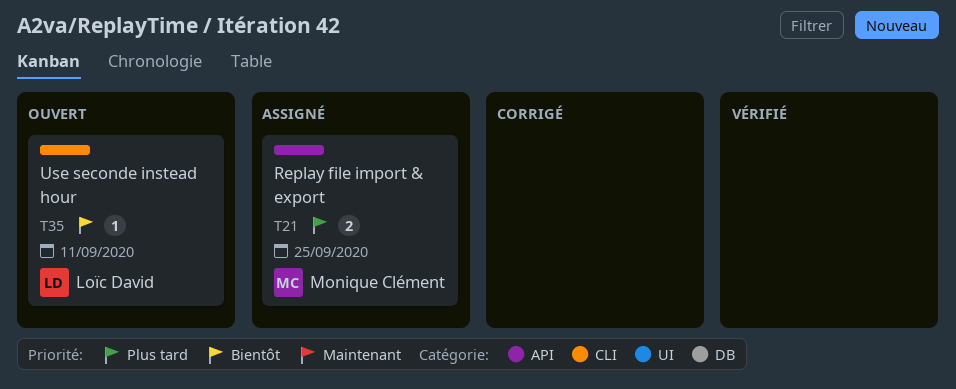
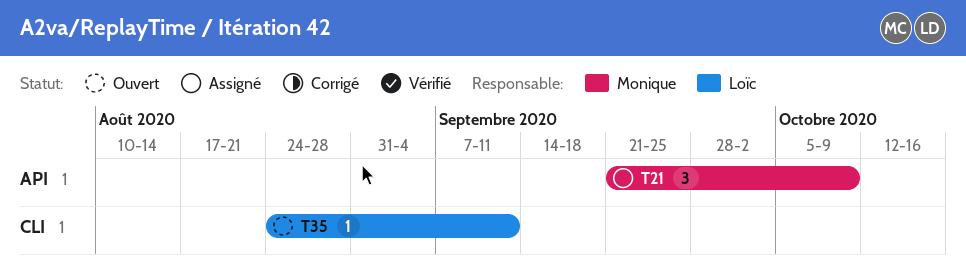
T21, estimate: 2 -> 3
T21, due: Sep 25 -> Oct 9

